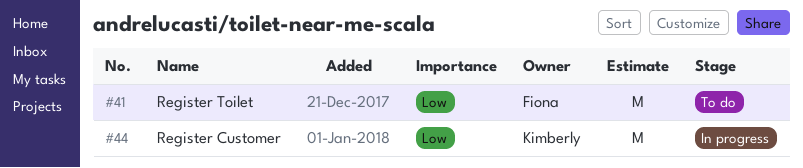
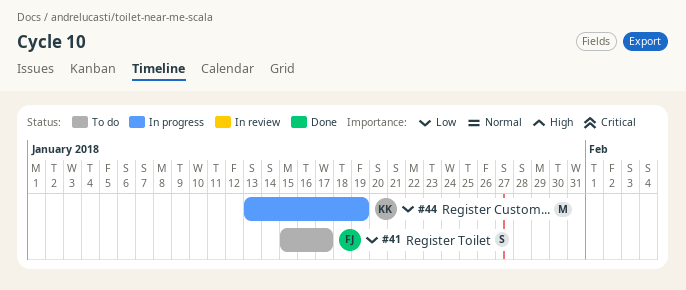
#41, estimate: M -> S

